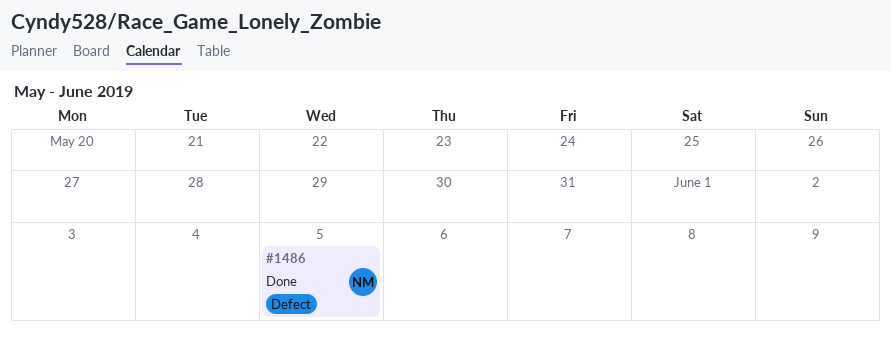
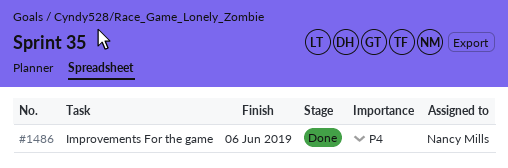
#1486, due: Jun 5 -> Jun 6

